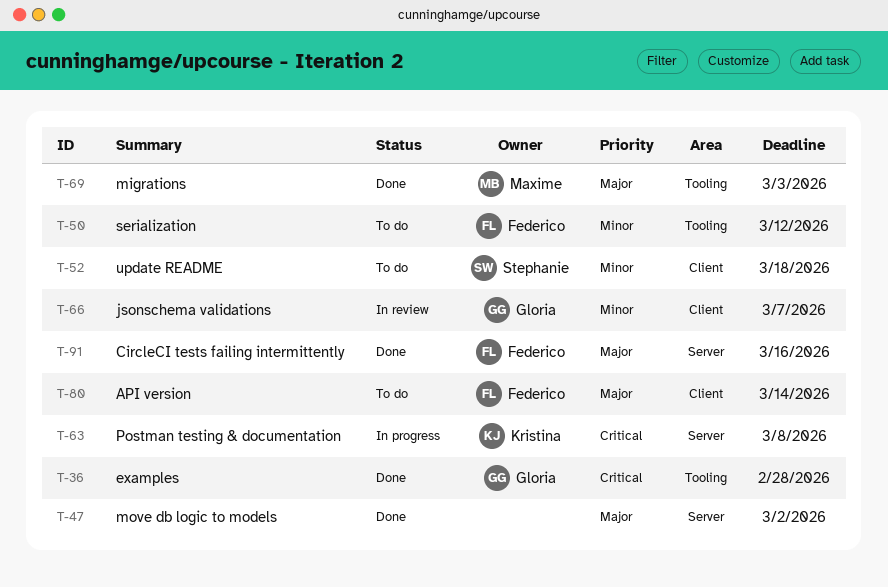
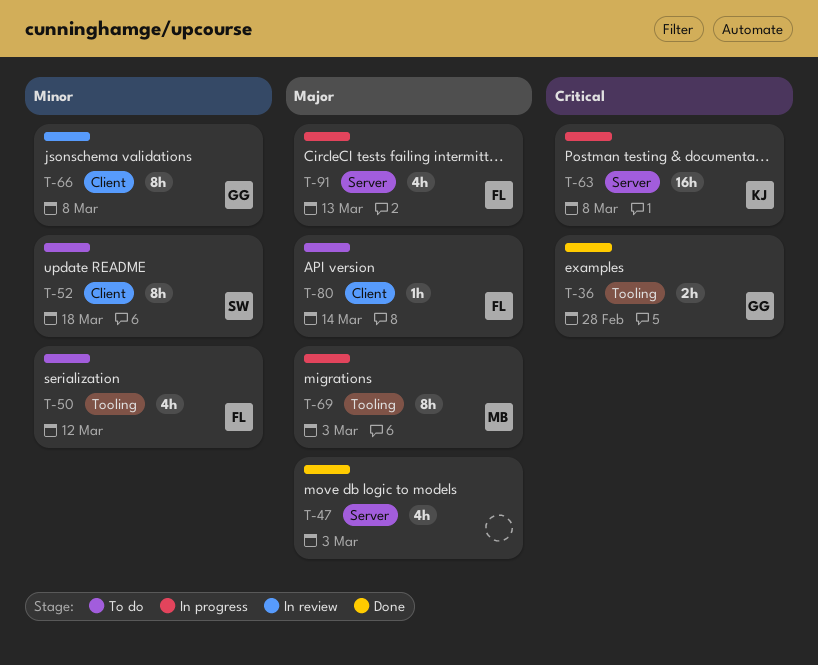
T-47, due: Mar 2 -> Mar 3
T-66, due: Mar 7 -> Mar 8
T-69, status: Done -> In progress
T-91, status: Done -> In progress
T-91, due: Mar 16 -> Mar 13

